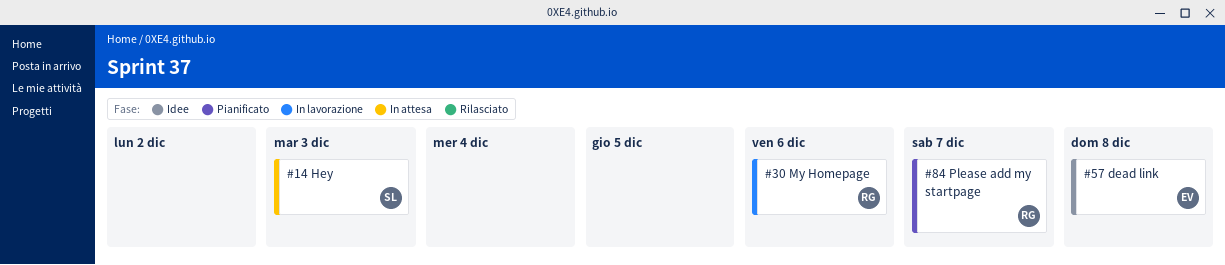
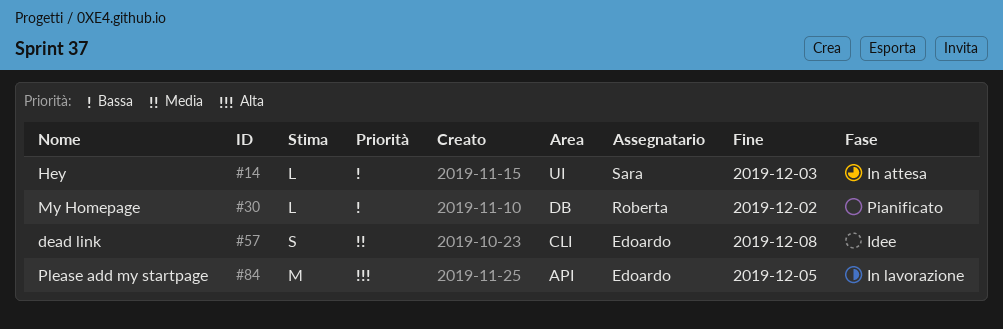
#30, status: In lavorazione -> Pianificato
#30, due: Dec 6 -> Dec 2
#84, status: Pianificato -> In lavorazione
#84, owner: Roberta -> Edoardo
#84, due: Dec 7 -> Dec 5

